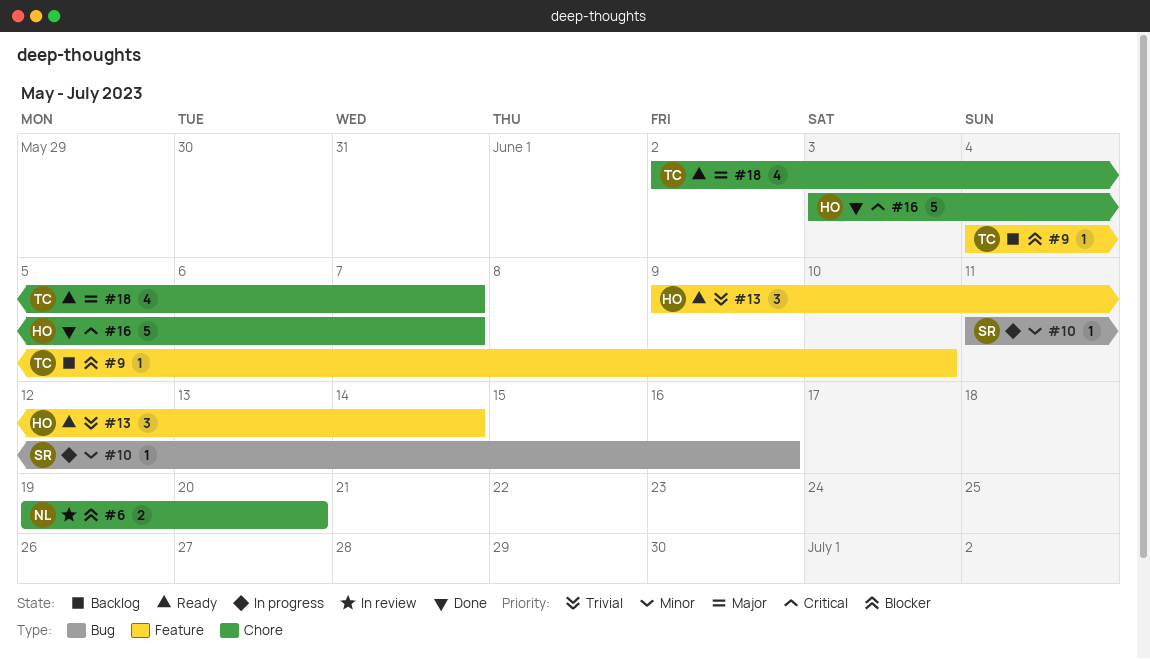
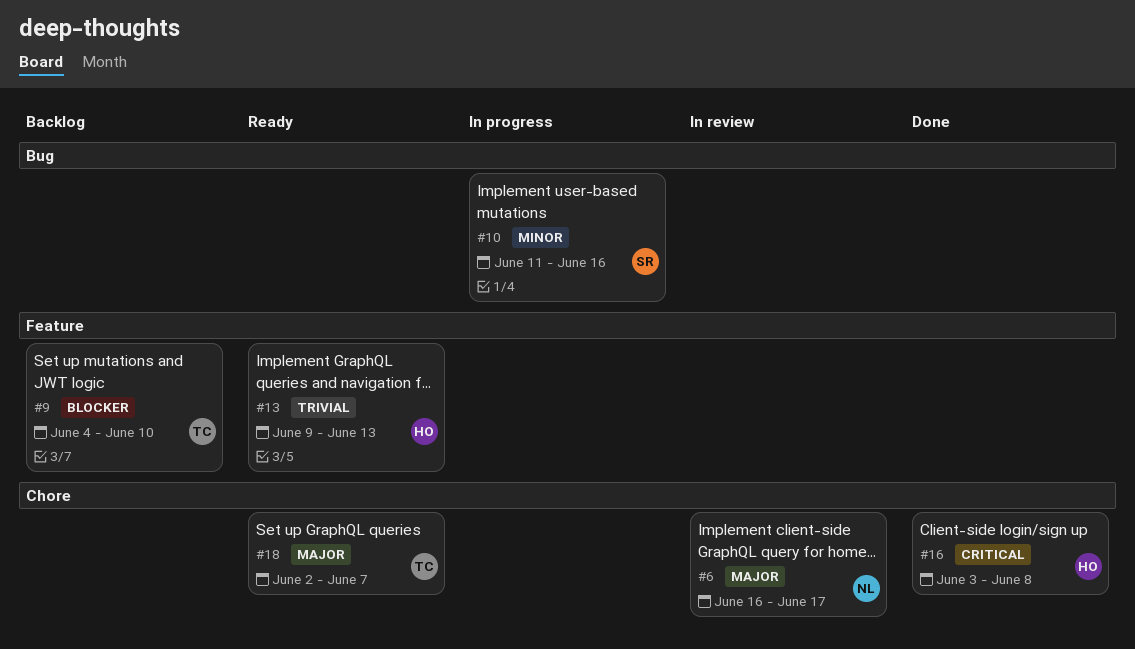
#6, priority: Blocker -> Major
#6, start: Jun 19 -> Jun 16
#6, due: Jun 20 -> Jun 17
#13, due: Jun 14 -> Jun 13
#16, due: Jun 7 -> Jun 8

